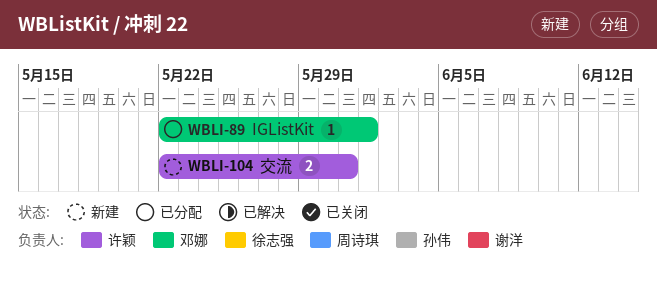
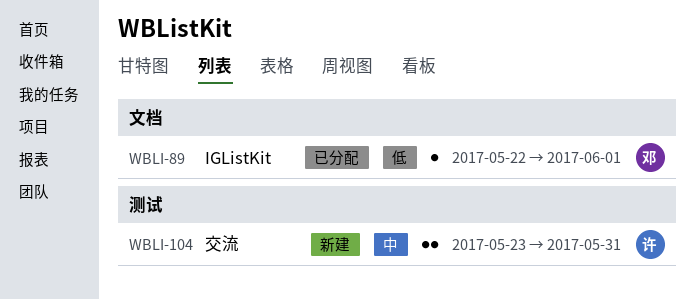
WBLI-104, start: May 22 -> May 23

